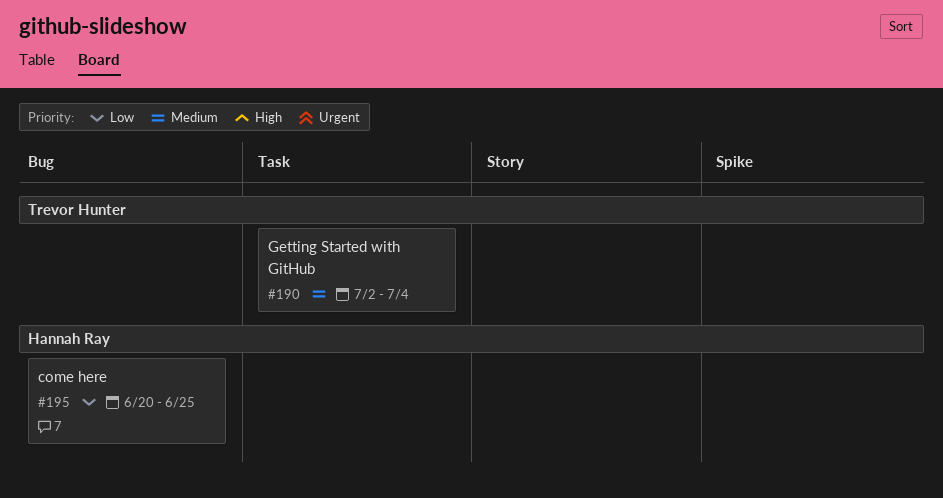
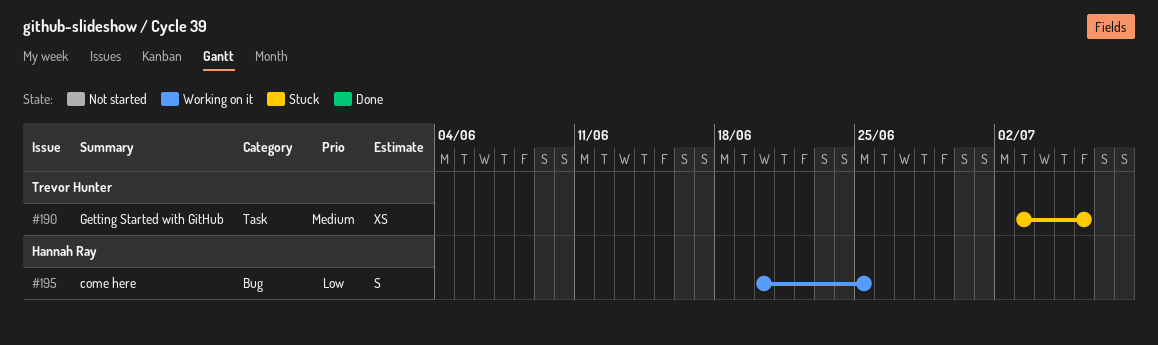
#190, start: Jul 2 -> Jul 3
#190, due: Jul 4 -> Jul 6

